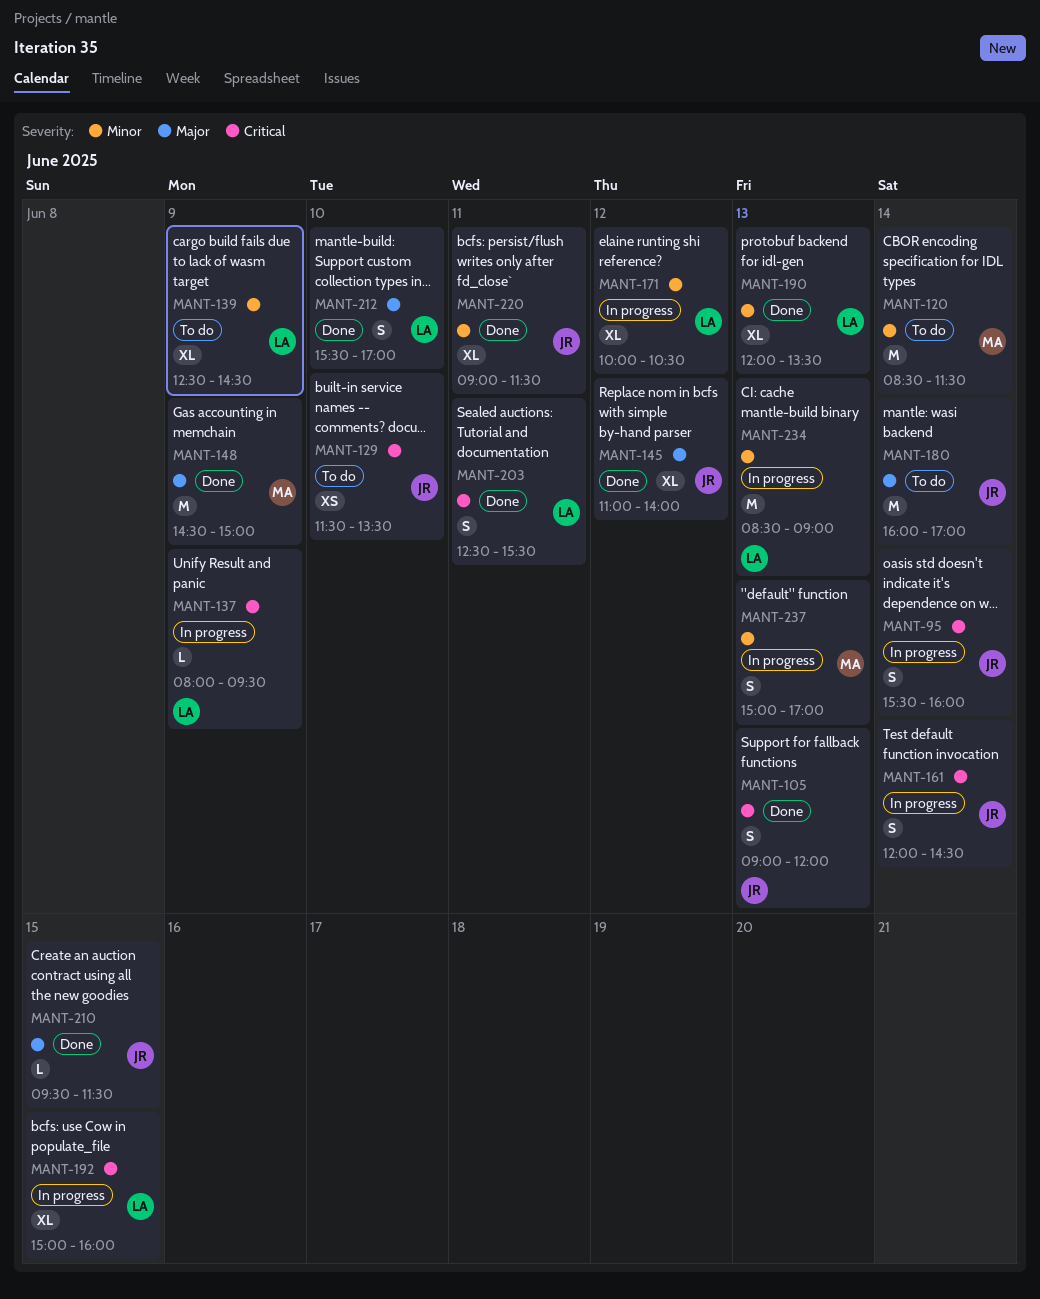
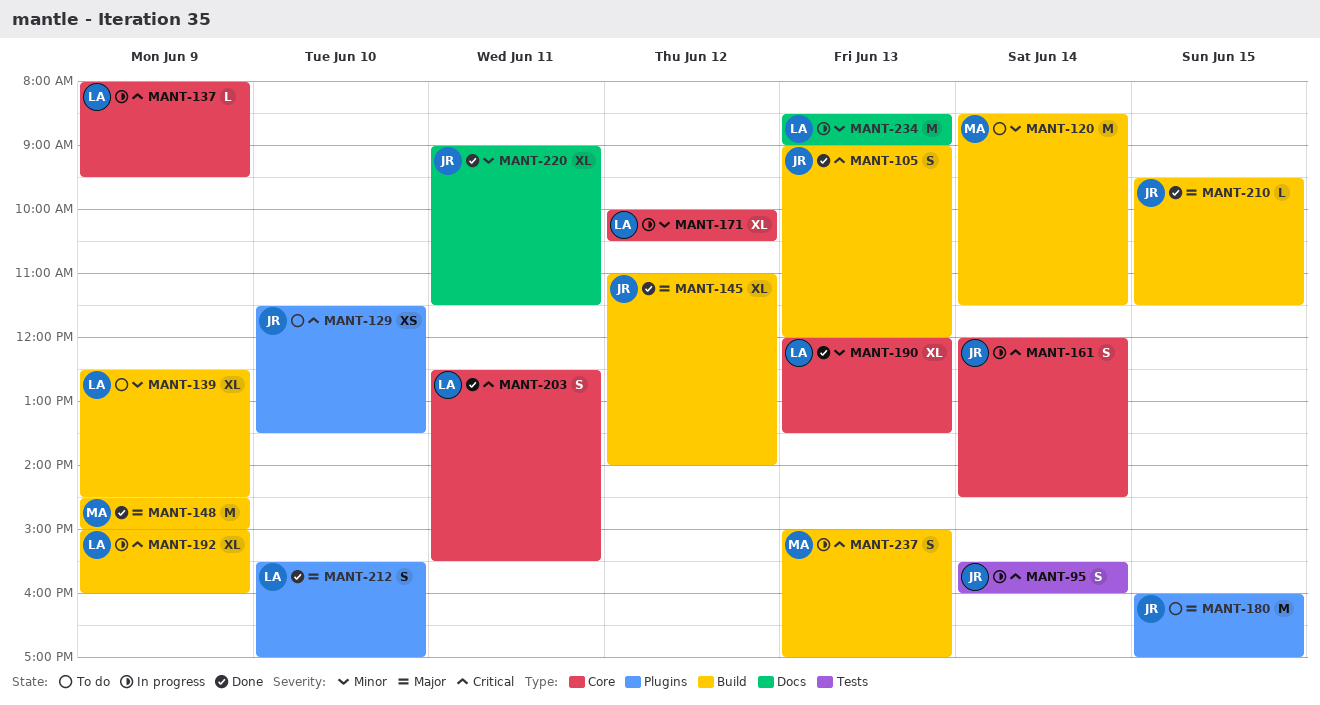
MANT-180, day: Jun 14 -> Jun 15
MANT-192, day: Jun 15 -> Jun 9
MANT-237, priority: Minor -> Critical

